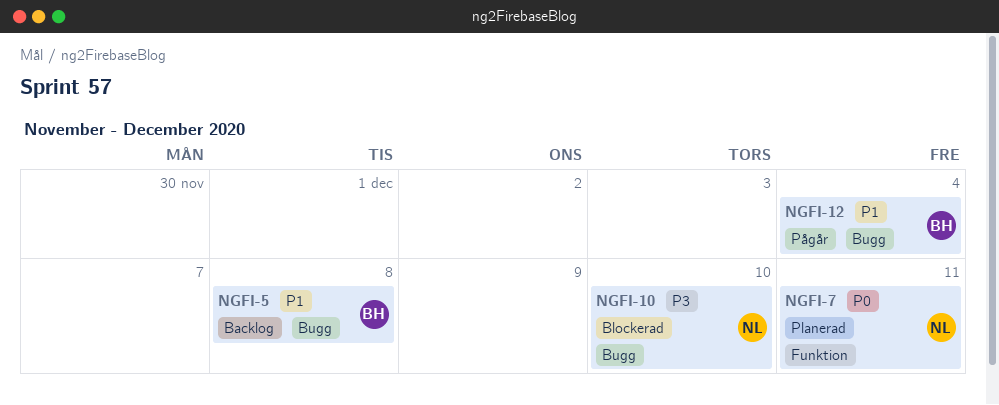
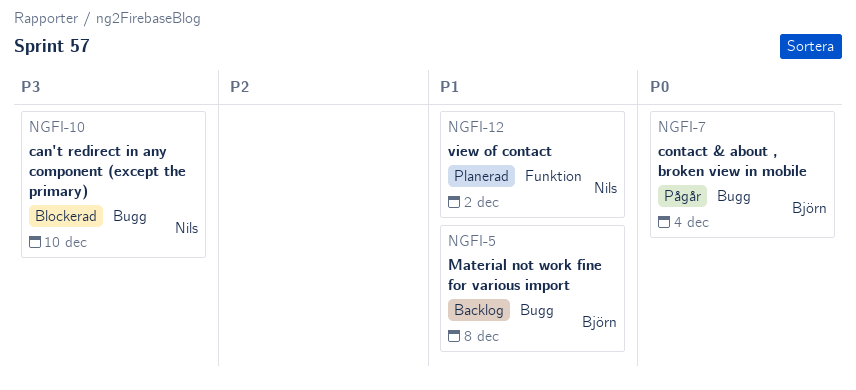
NGFI-7, status: Planerad -> Pågår
NGFI-7, owner: Nils -> Björn
NGFI-7, label: Funktion -> Bugg
NGFI-7, due: Dec 11 -> Dec 4
NGFI-12, status: Pågår -> Planerad
NGFI-12, owner: Björn -> Nils
NGFI-12, label: Bugg -> Funktion
NGFI-12, due: Dec 4 -> Dec 2

